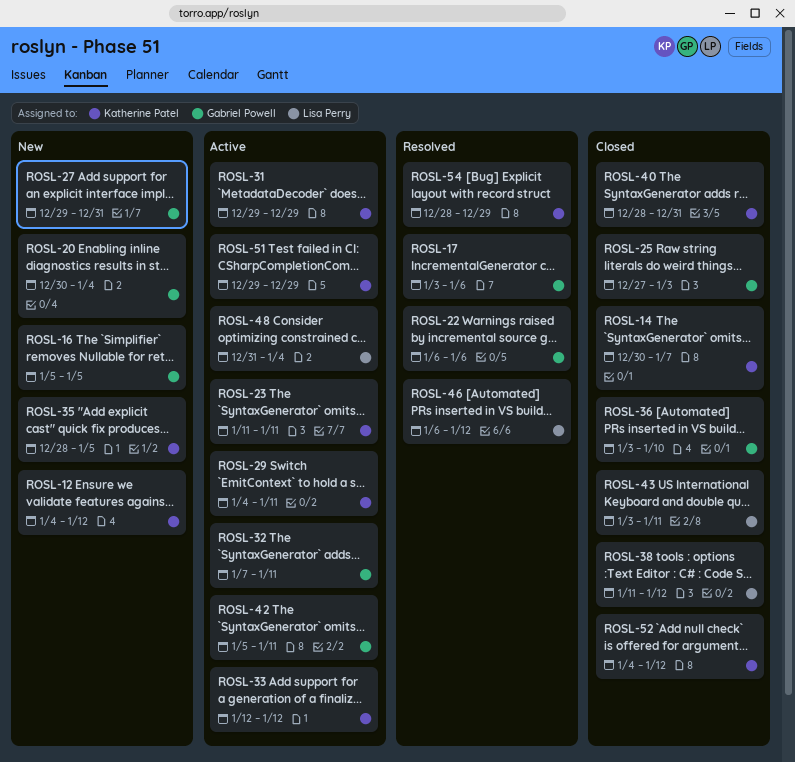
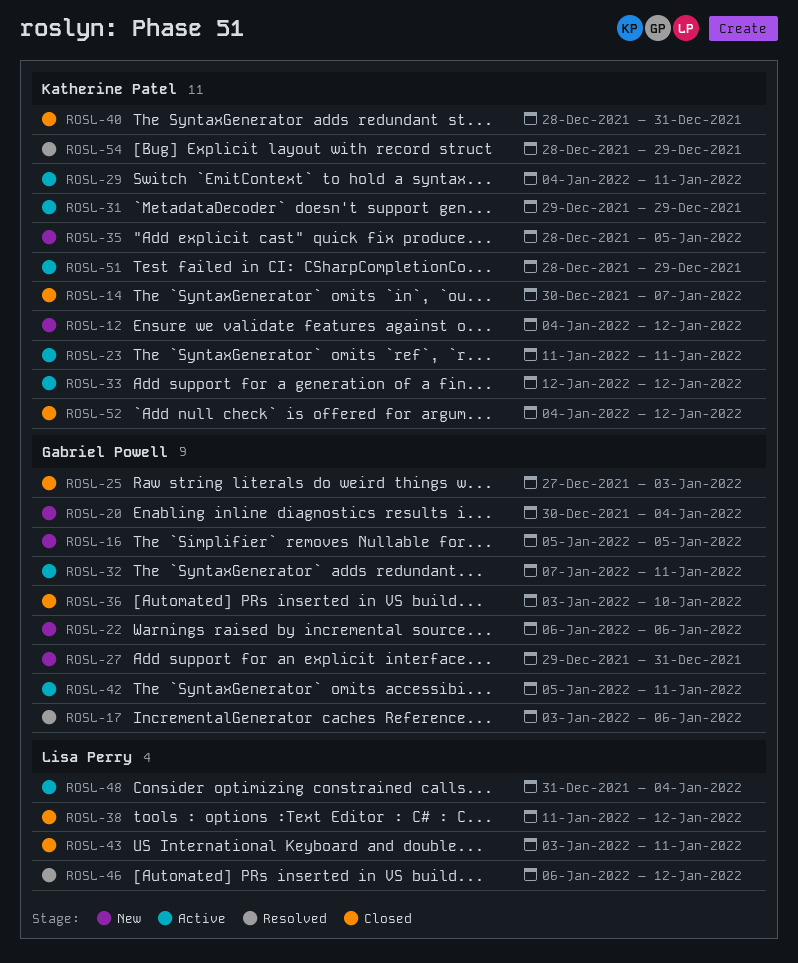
ROSL-22, status: Resolved -> New
ROSL-51, start: Dec 29 -> Dec 28

